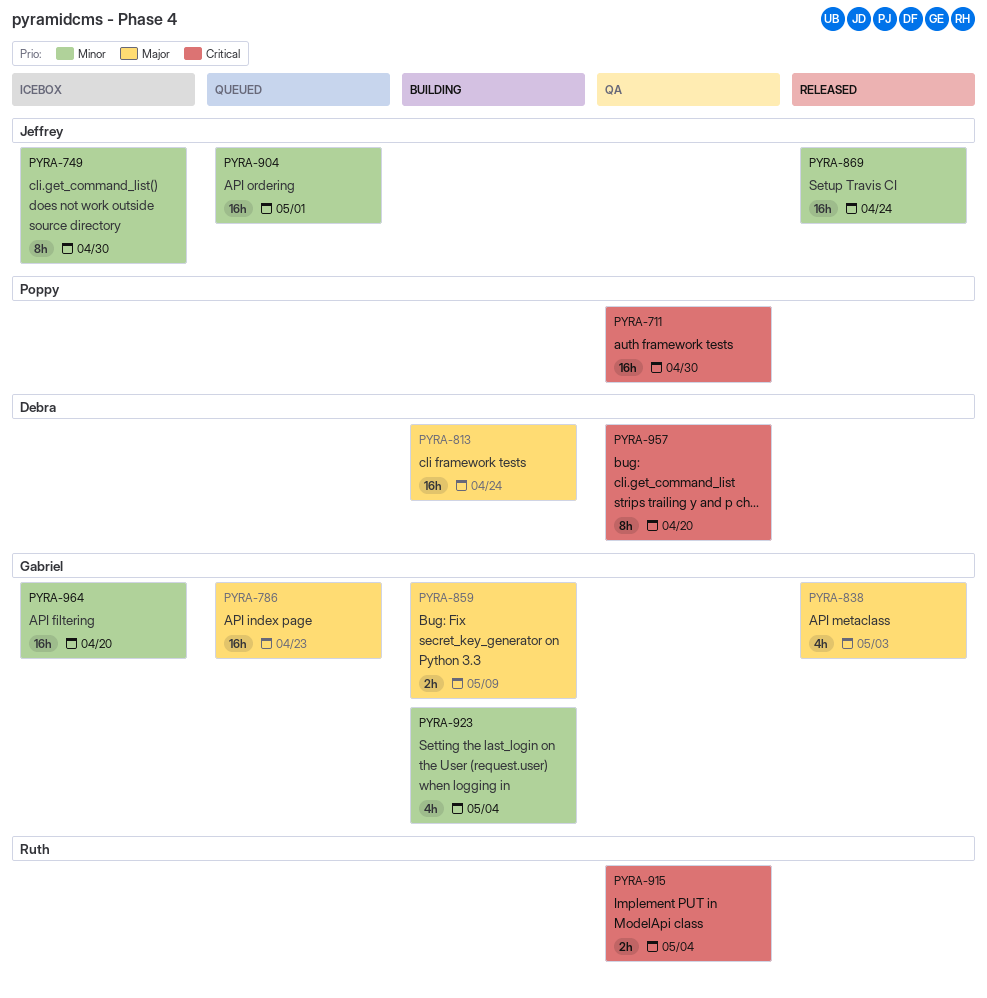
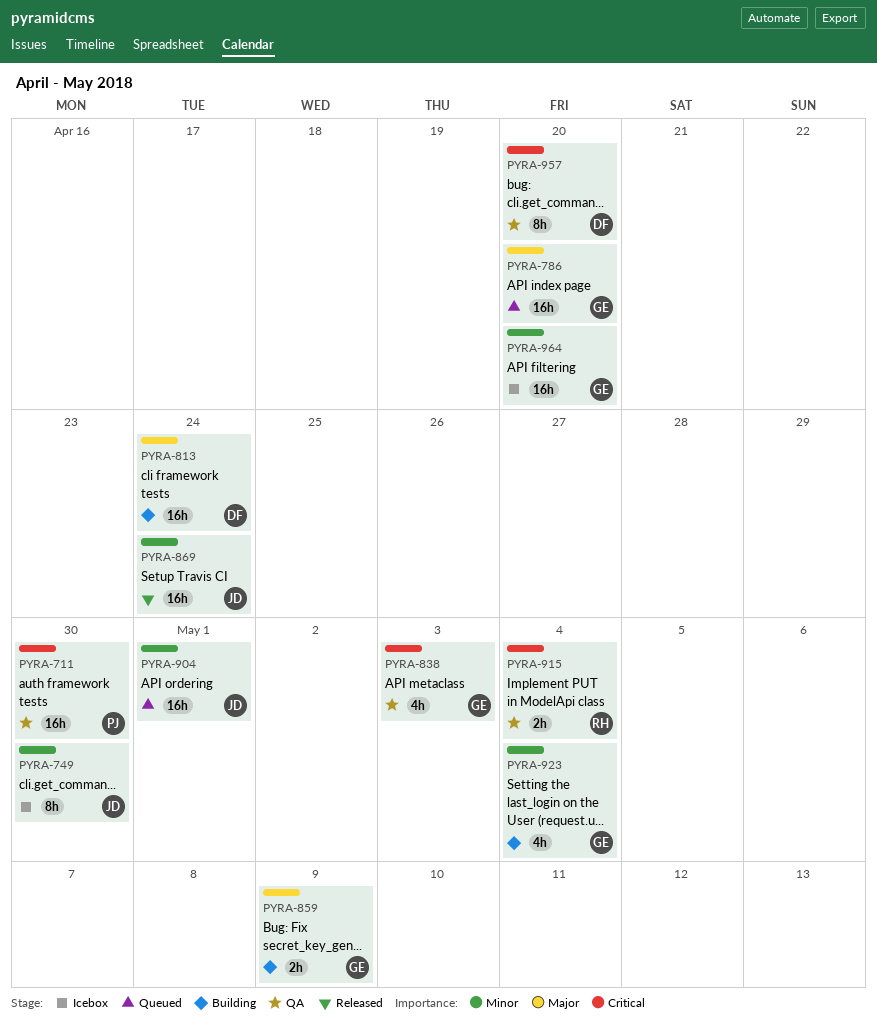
PYRA-786, due: Apr 23 -> Apr 20
PYRA-838, status: Released -> QA
PYRA-838, priority: Major -> Critical

